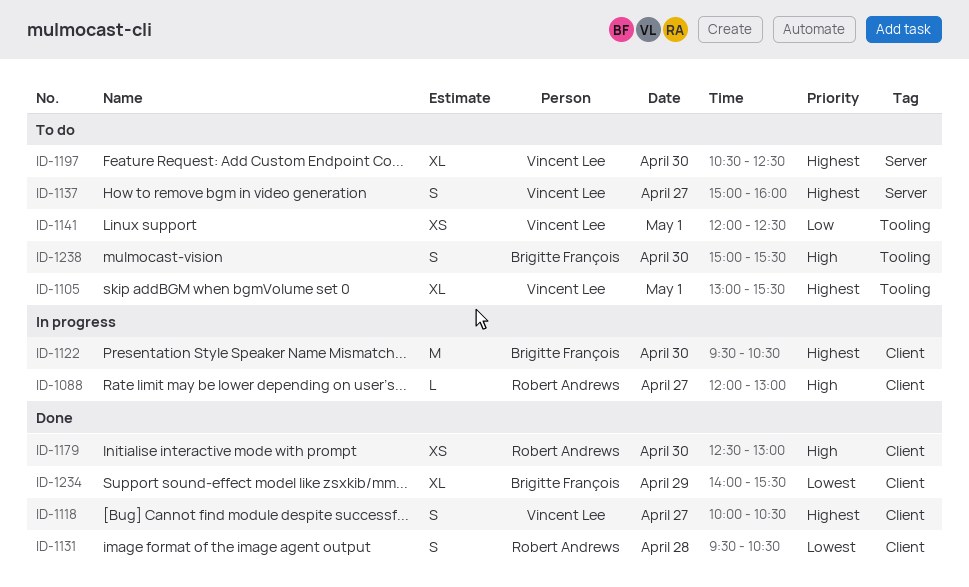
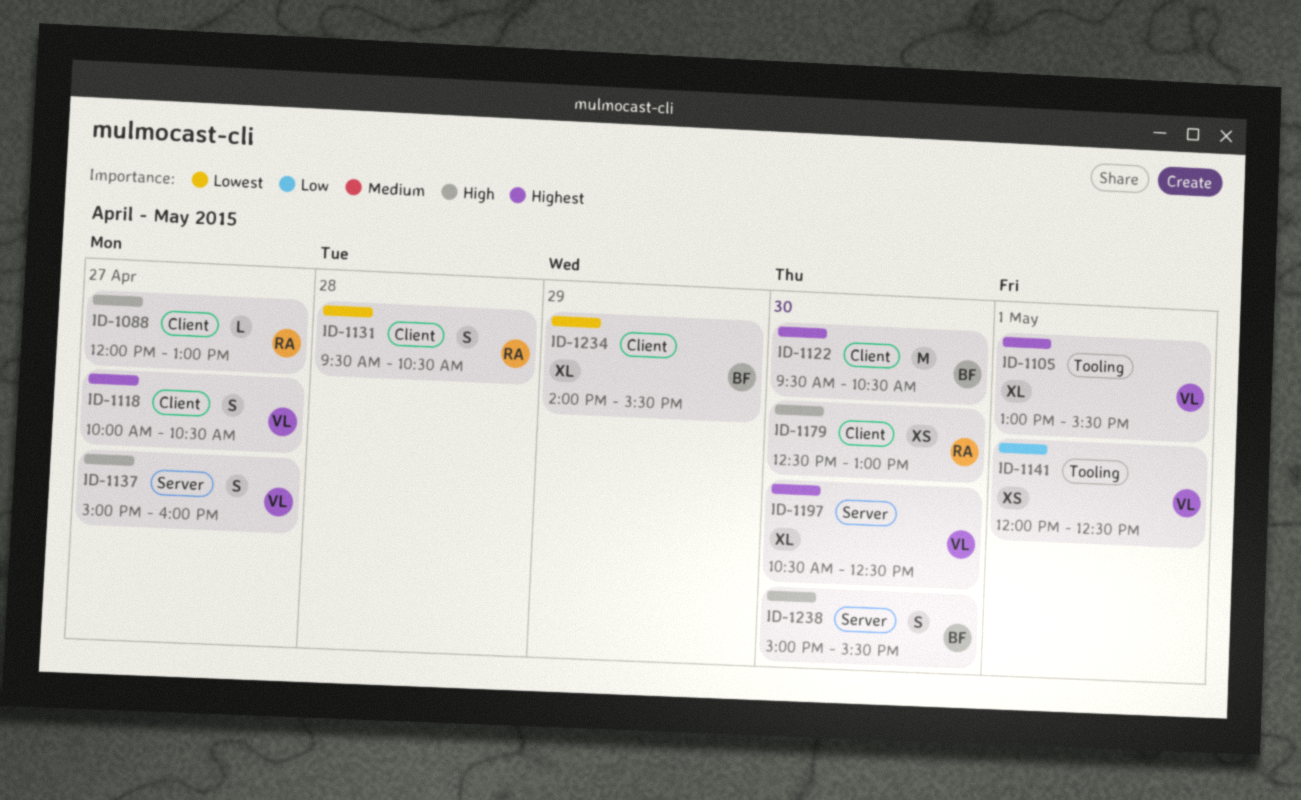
ID-1137, priority: Highest -> High
ID-1238, label: Tooling -> Server

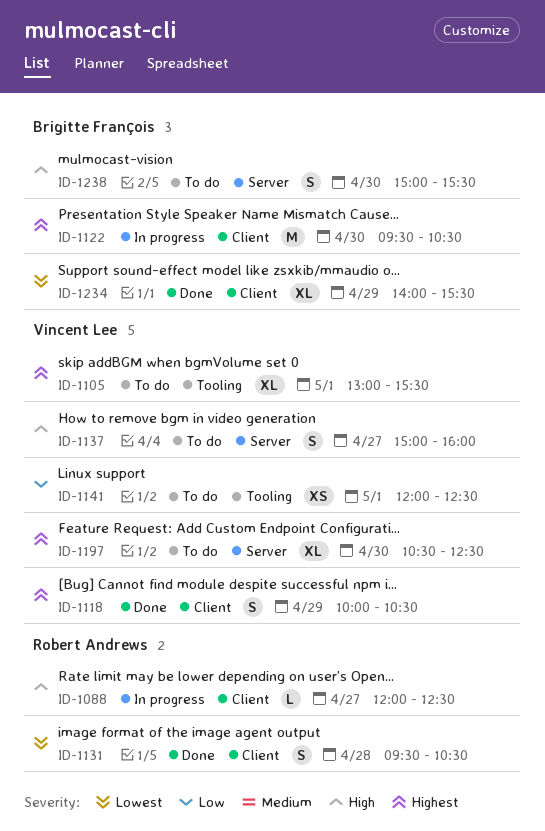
ID-1088, ends: 13:00 -> 12:30
ID-1118, day: Apr 27 -> Apr 29
ID-1179: present -> none

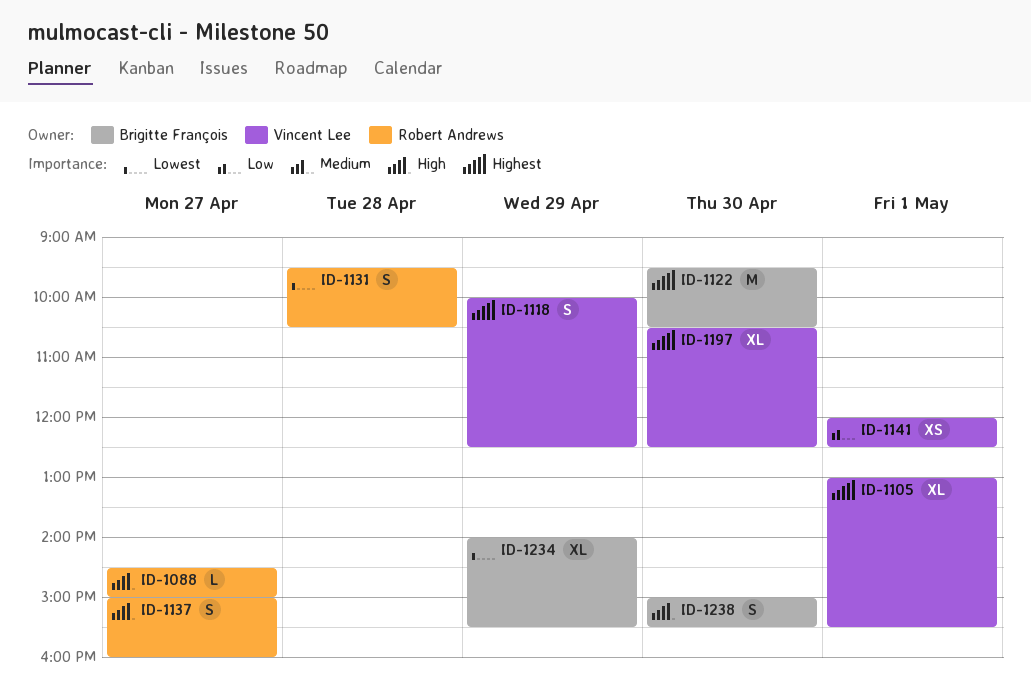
ID-1088, begins: 12:00 -> 14:30
ID-1088, ends: 12:30 -> 15:00
ID-1118, ends: 10:30 -> 12:30
ID-1137, owner: Vincent Lee -> Robert Andrews

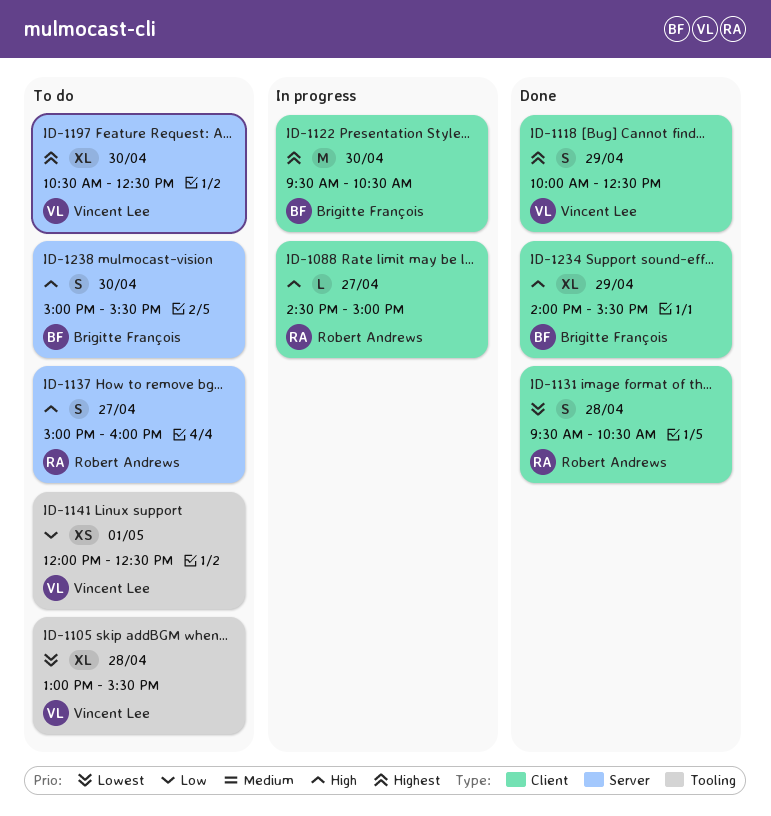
ID-1105, priority: Highest -> Lowest
ID-1105, day: May 1 -> Apr 28
ID-1234, priority: Lowest -> High

